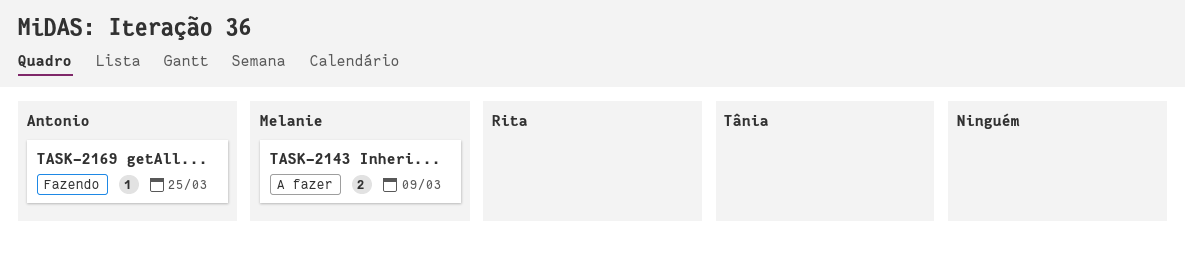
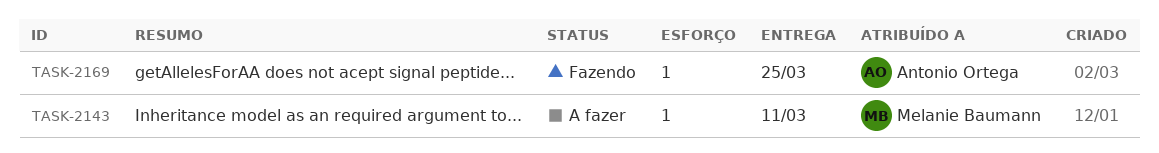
TASK-2143, estimate: 2 -> 1
TASK-2143, due: Mar 9 -> Mar 11

